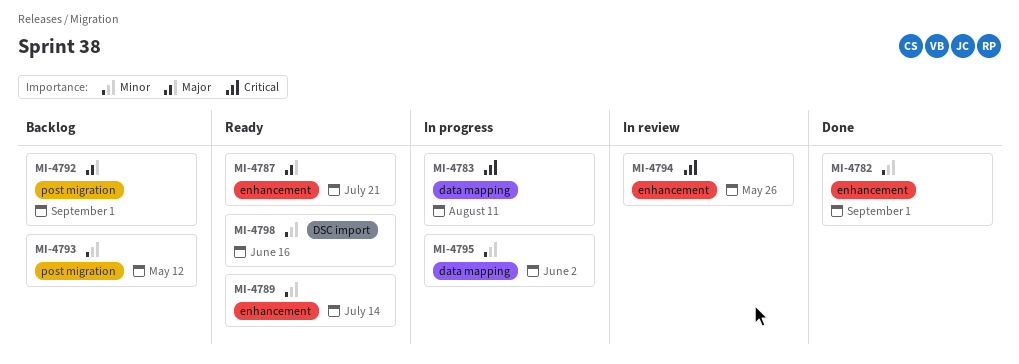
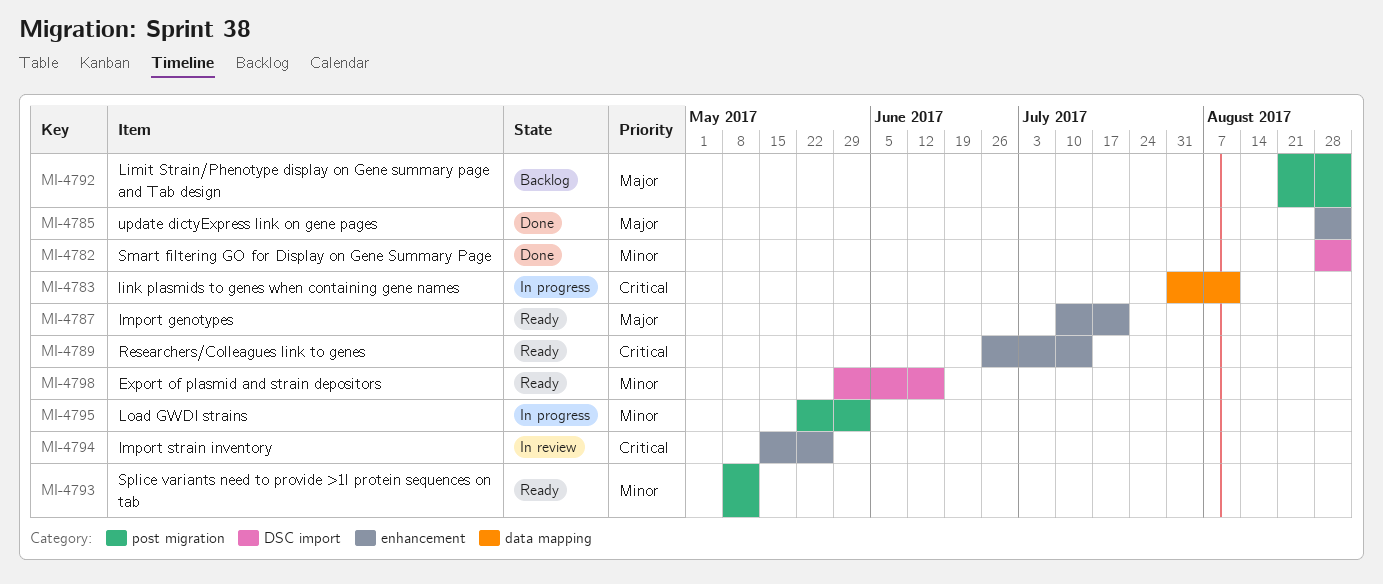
MI-4782, label: enhancement -> DSC import
MI-4785: none -> present
MI-4789, priority: Minor -> Critical
MI-4793, status: Backlog -> Ready
MI-4795, label: data mapping -> post migration

